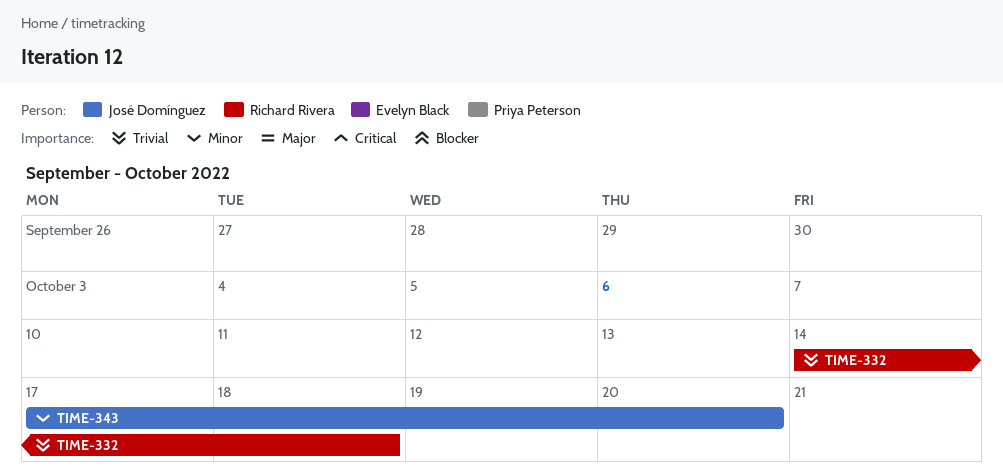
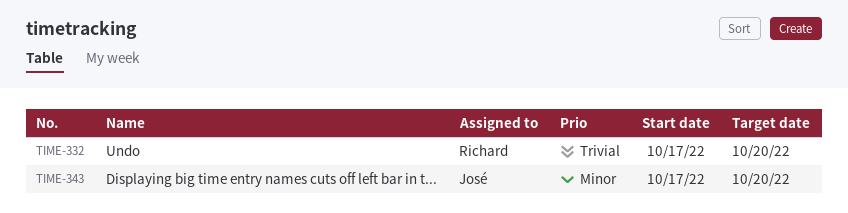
TIME-332, start: Oct 14 -> Oct 17
TIME-332, due: Oct 18 -> Oct 20

